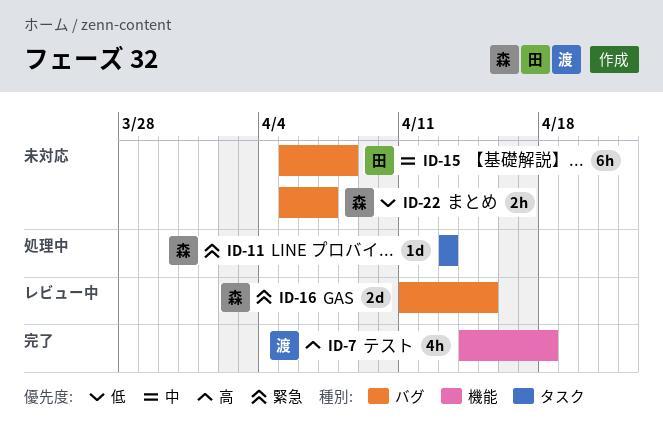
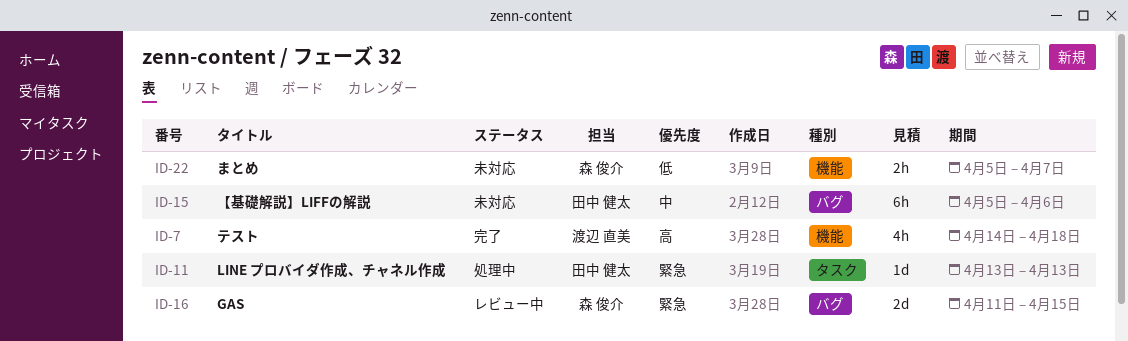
ID-11, owner: 森 俊介 -> 田中 健太
ID-15, due: Apr 8 -> Apr 6
ID-22, label: バグ -> 機能

